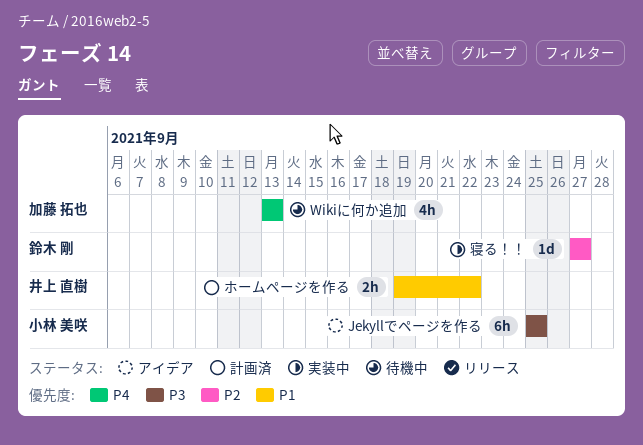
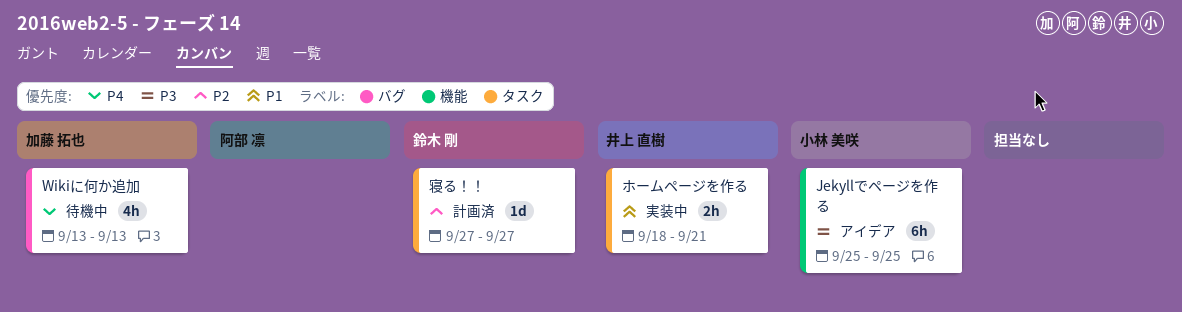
ホームページを作る, status: 計画済 -> 実装中
ホームページを作る, start: Sep 19 -> Sep 18
ホームページを作る, due: Sep 22 -> Sep 21
寝る！！, status: 実装中 -> 計画済

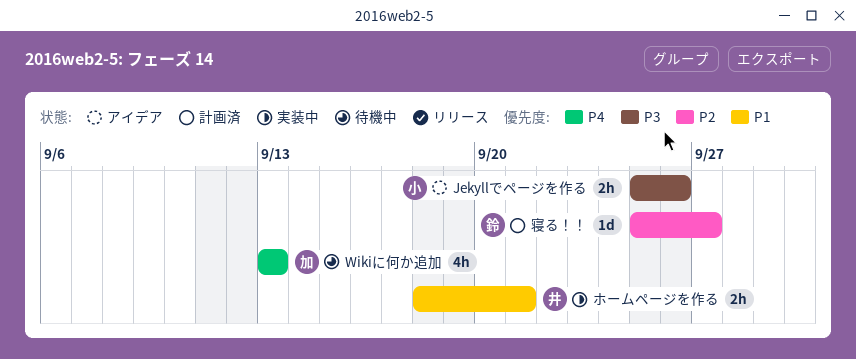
Jekyllでページを作る, estimate: 6h -> 2h
Jekyllでページを作る, due: Sep 25 -> Sep 26
寝る！！, start: Sep 27 -> Sep 25

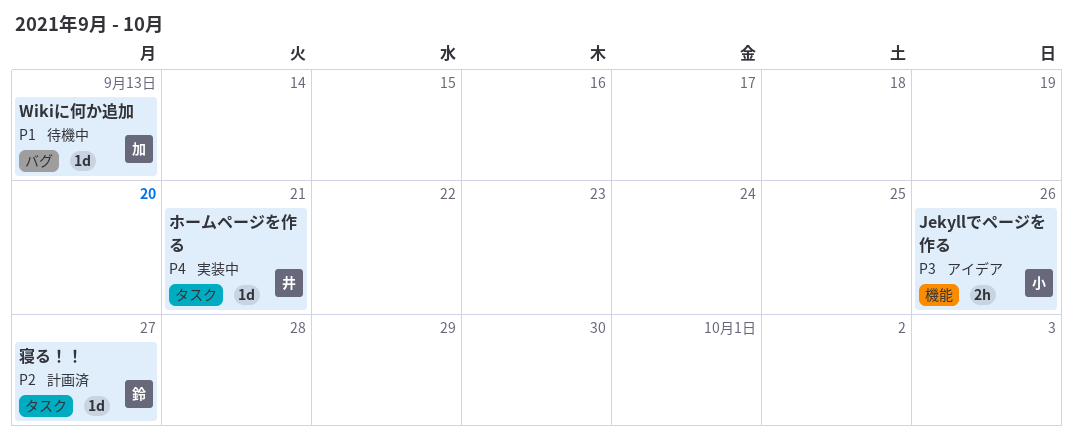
Wikiに何か追加, priority: P4 -> P1
Wikiに何か追加, estimate: 4h -> 1d
ホームページを作る, priority: P1 -> P4
ホームページを作る, estimate: 2h -> 1d

